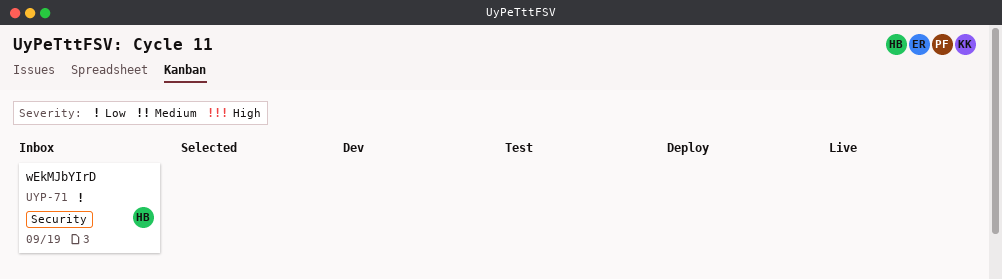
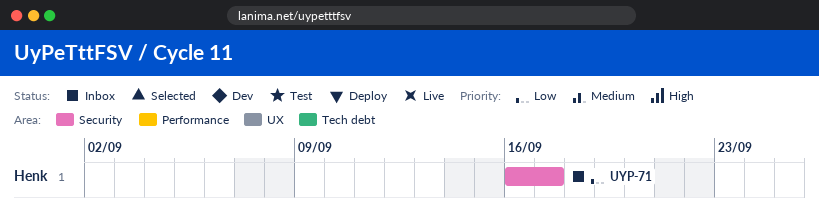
UYP-71, due: Sep 19 -> Sep 17

